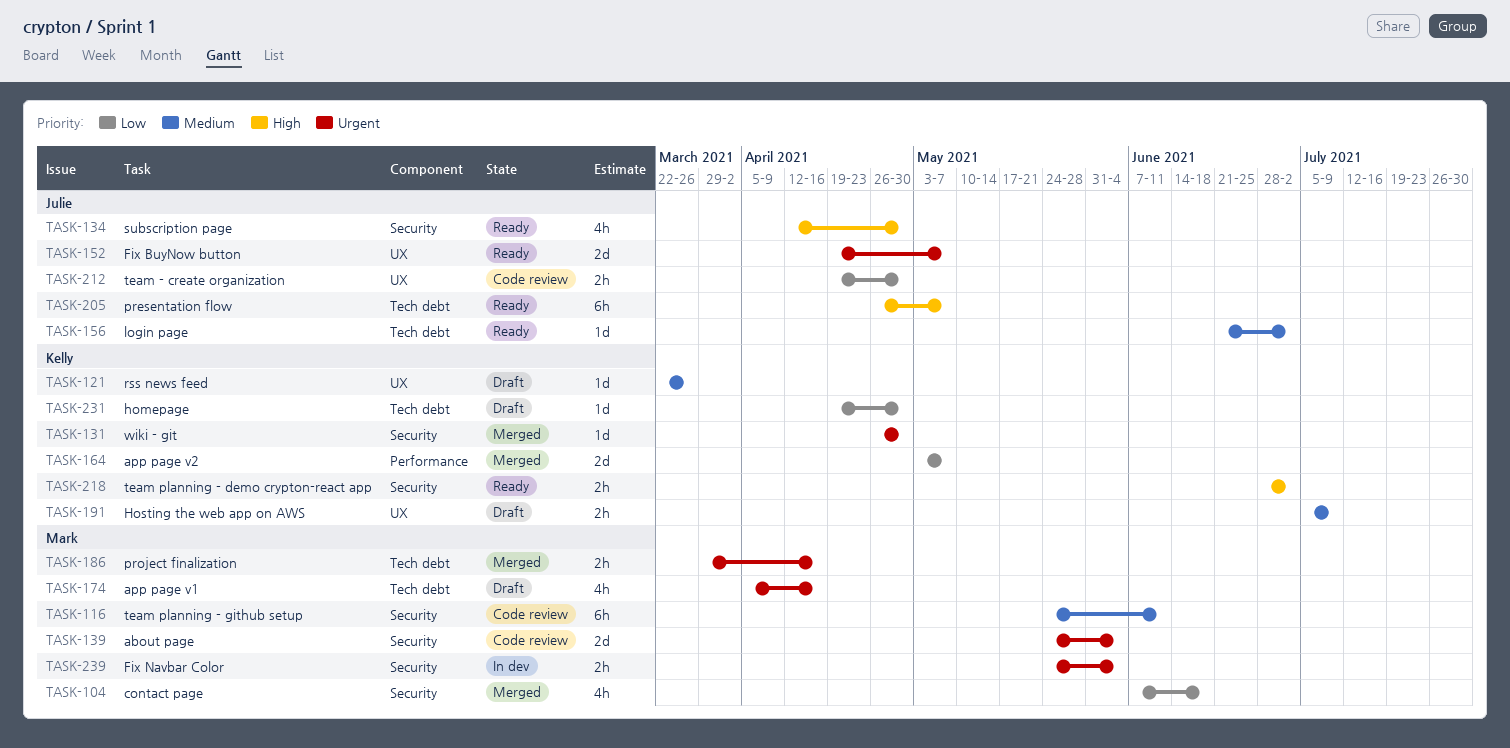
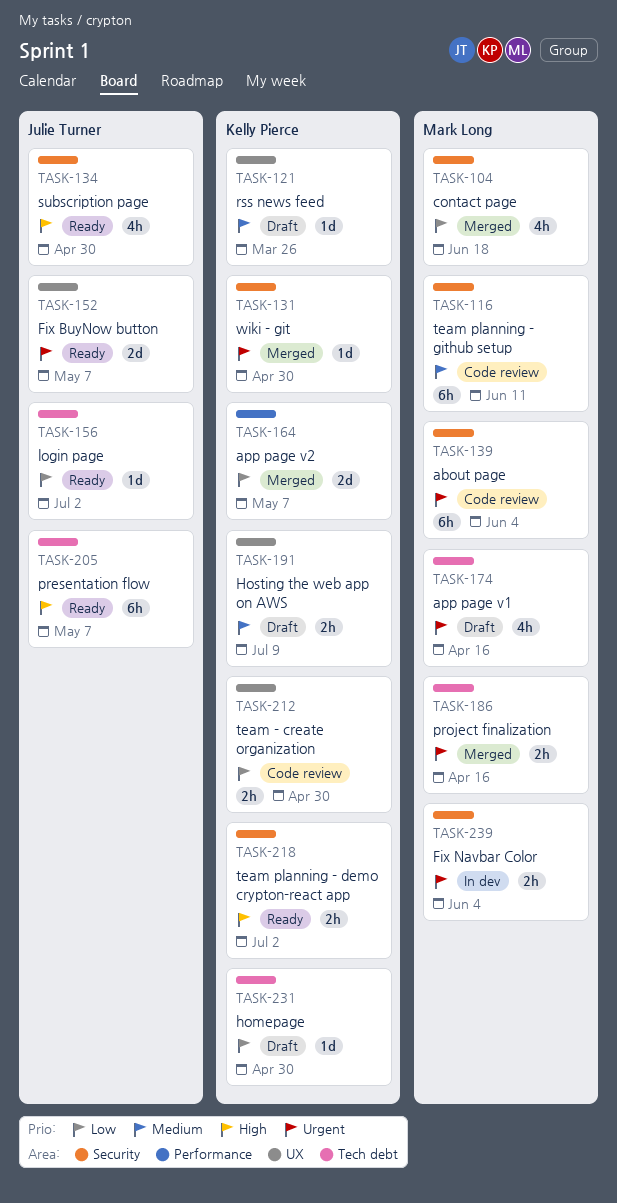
TASK-139, estimate: 2d -> 6h
TASK-156, priority: Medium -> Low
TASK-212, owner: Julie Turner -> Kelly Pierce

